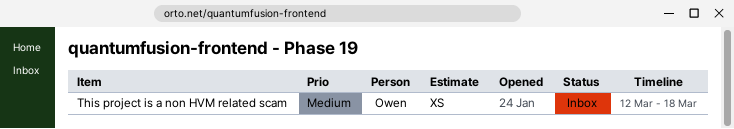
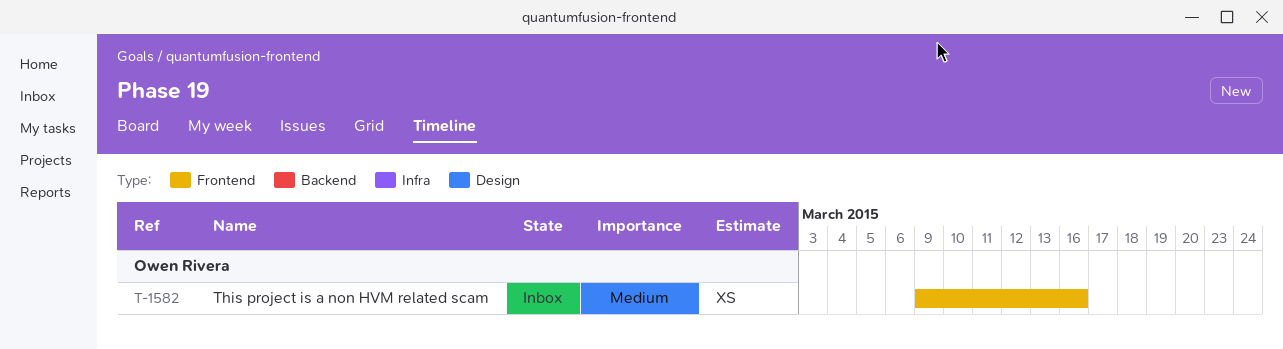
This project is a non HVM related scam, start: Mar 12 -> Mar 9
This project is a non HVM related scam, due: Mar 18 -> Mar 16

